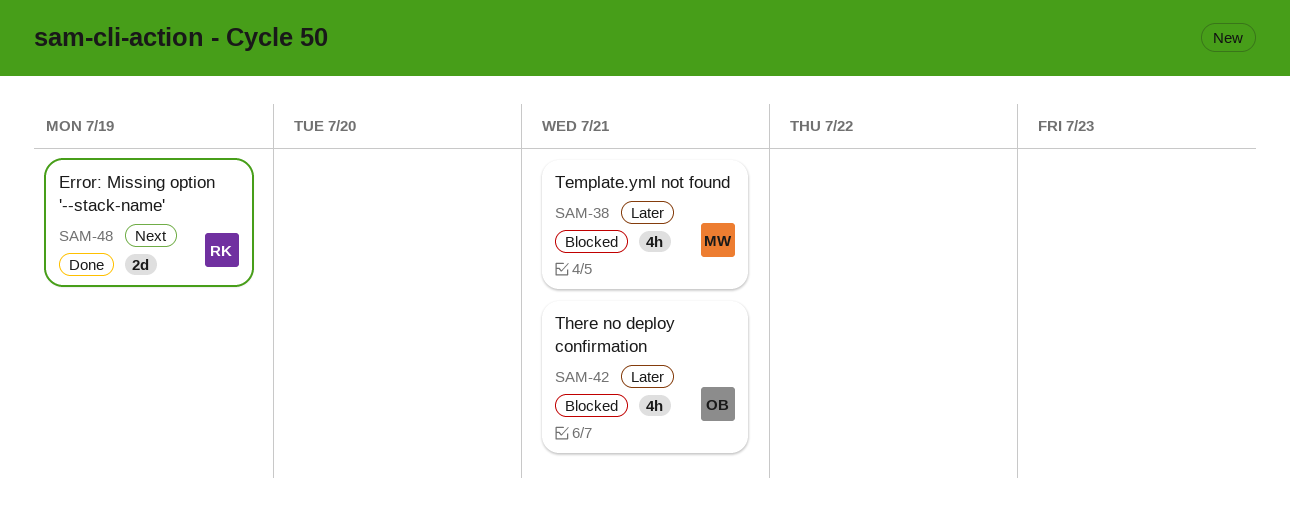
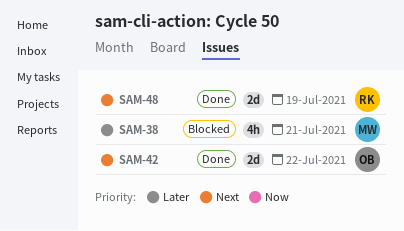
SAM-42, status: Blocked -> Done
SAM-42, priority: Later -> Next
SAM-42, estimate: 4h -> 2d
SAM-42, due: Jul 21 -> Jul 22

